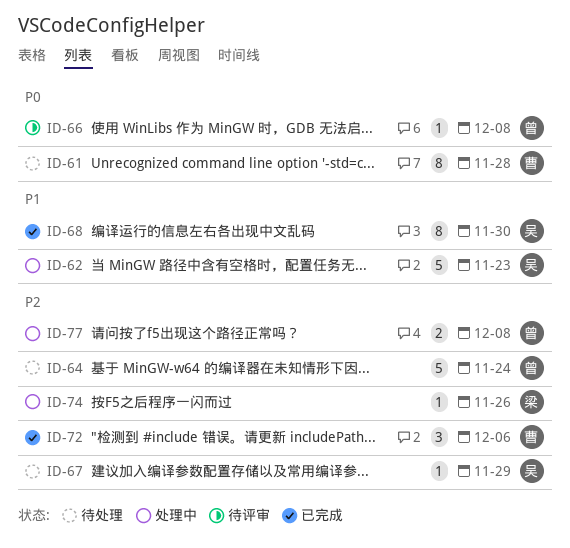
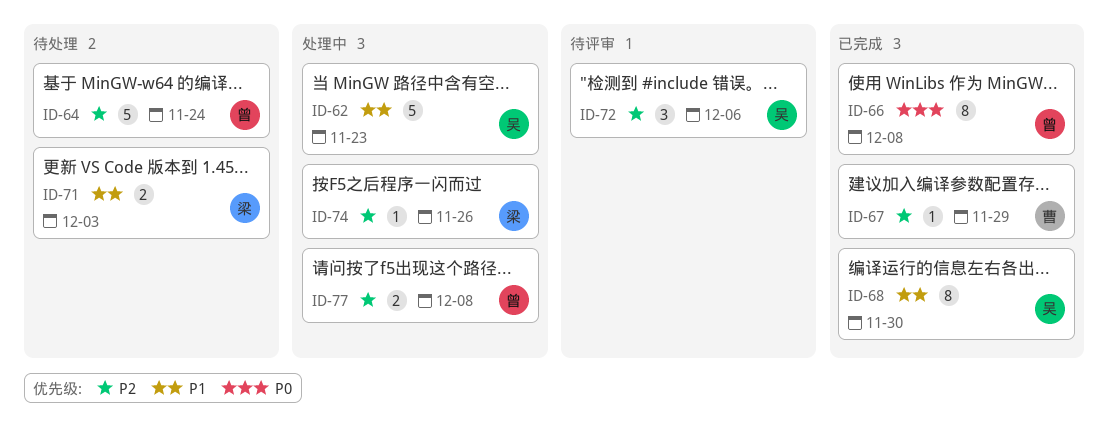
ID-61: present -> none
ID-66, status: 待评审 -> 已完成
ID-66, estimate: 1 -> 8
ID-67, status: 待处理 -> 已完成
ID-67, owner: 吴 -> 曹
ID-71: none -> present
ID-72, status: 已完成 -> 待评审
ID-72, owner: 曹 -> 吴

